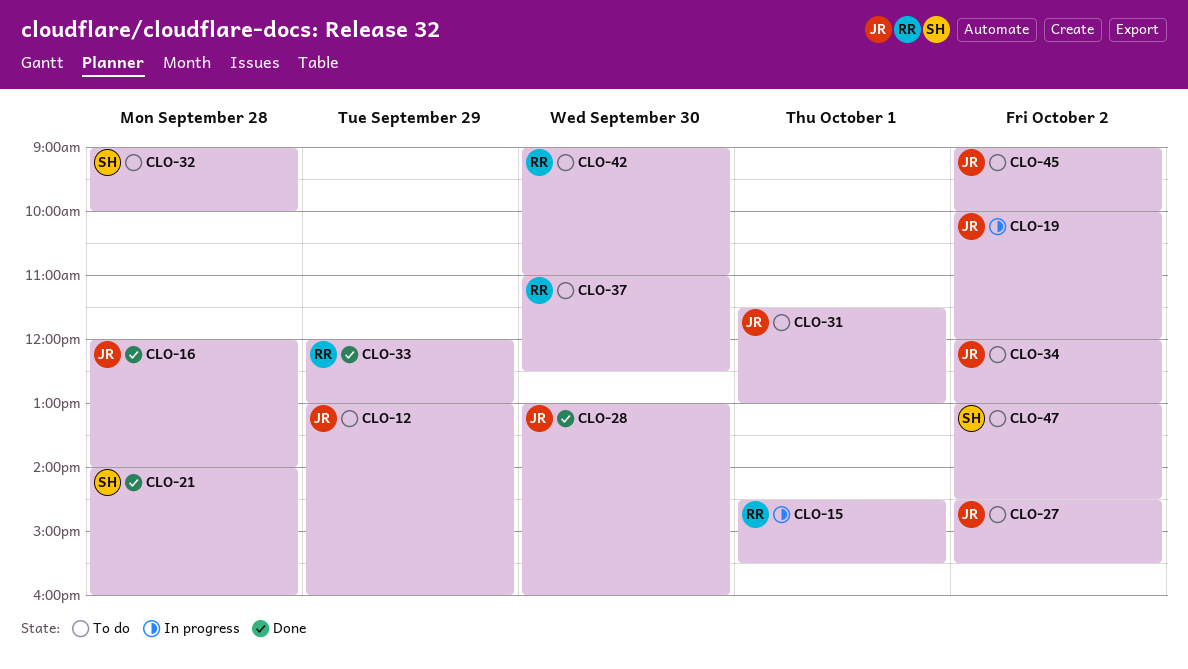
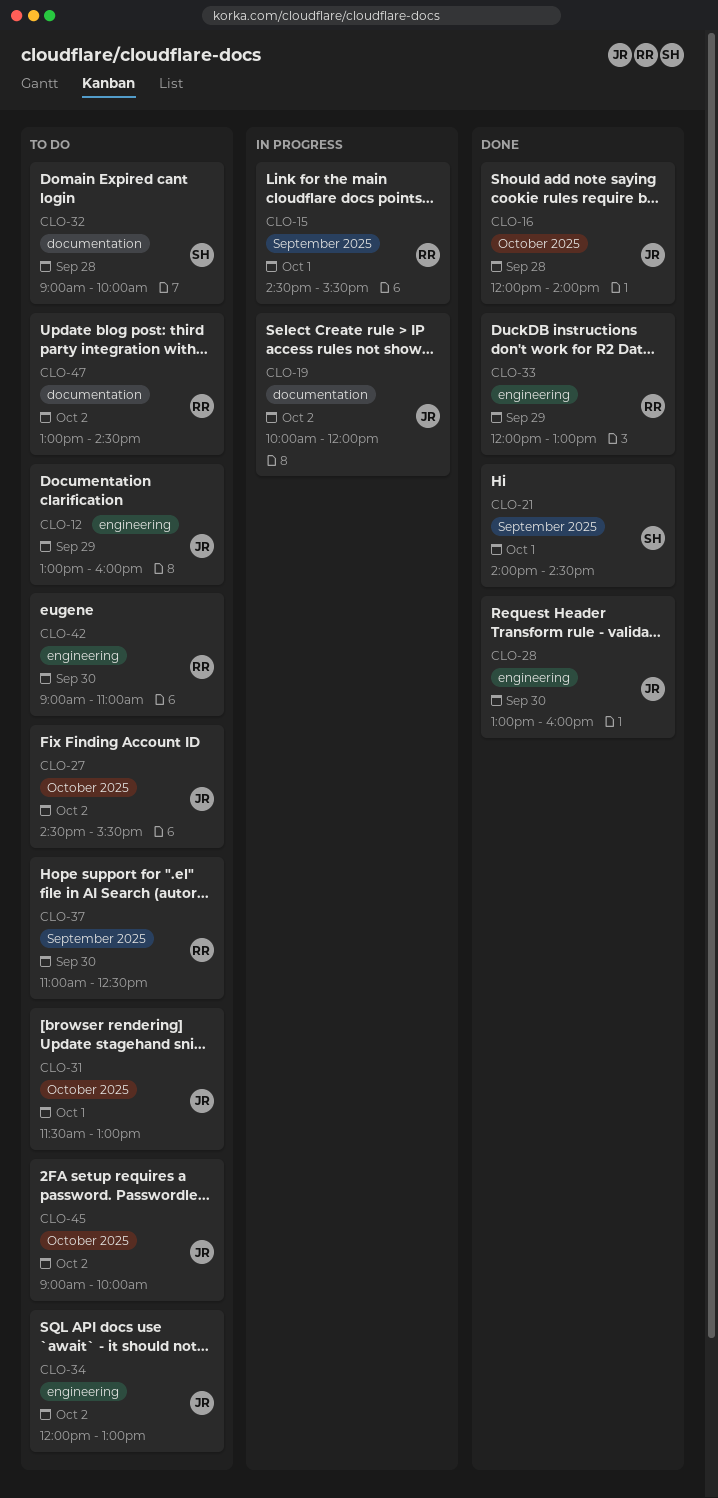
CLO-21, day: Sep 28 -> Oct 1
CLO-21, ends: 16:00 -> 14:30
CLO-47, owner: SH -> RR

